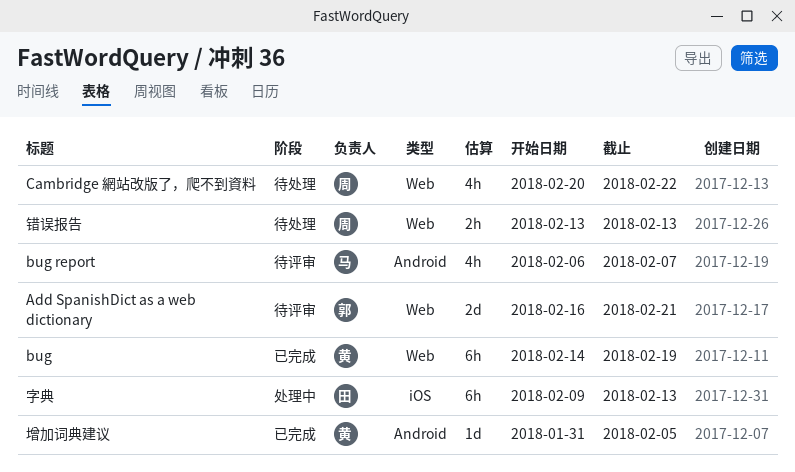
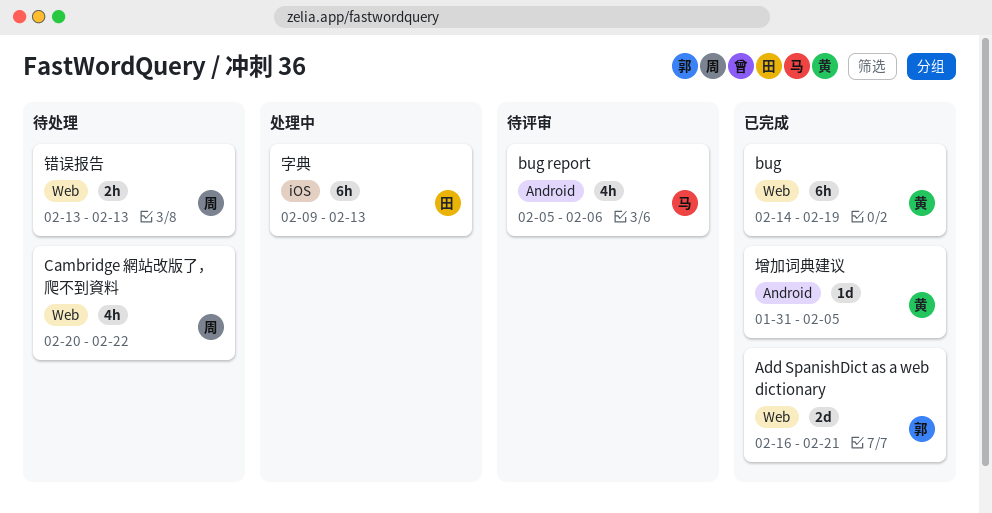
Add SpanishDict as a web dictionary, status: 待评审 -> 已完成
bug report, start: Feb 6 -> Feb 5
bug report, due: Feb 7 -> Feb 6

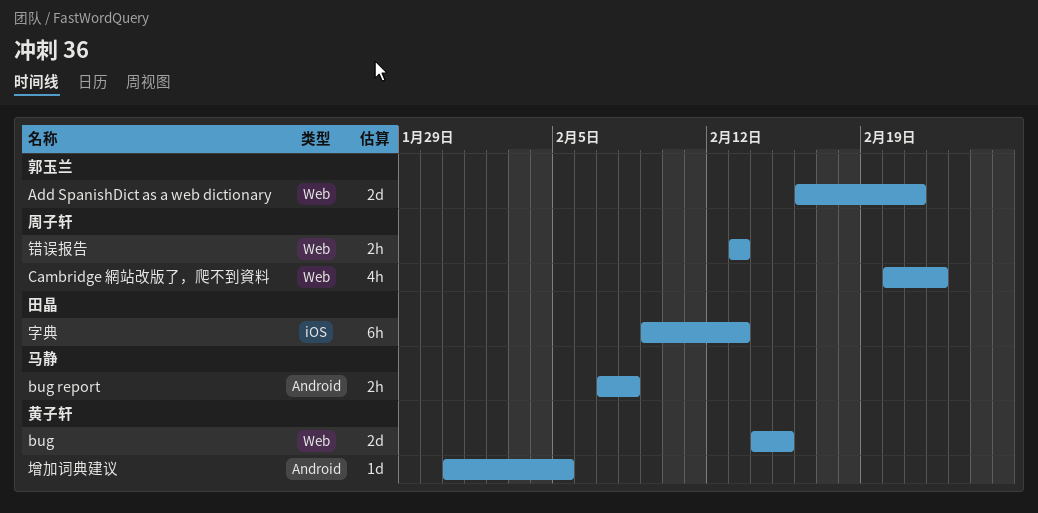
bug, estimate: 6h -> 2d
bug, due: Feb 19 -> Feb 15
bug report, estimate: 4h -> 2h
bug report, start: Feb 5 -> Feb 7
bug report, due: Feb 6 -> Feb 8

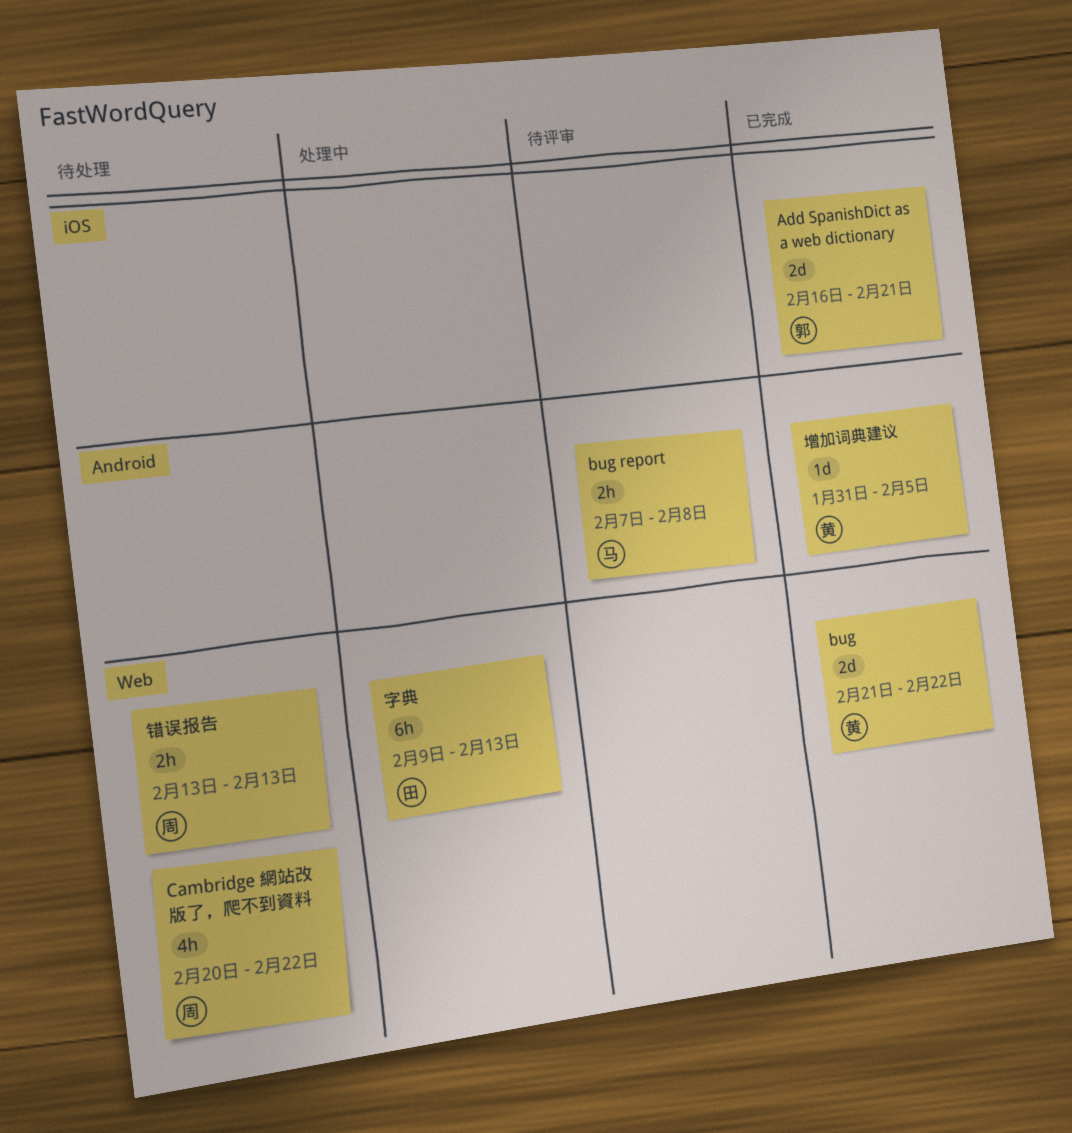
Add SpanishDict as a web dictionary, label: Web -> iOS
bug, start: Feb 14 -> Feb 21
bug, due: Feb 15 -> Feb 22
字典, label: iOS -> Web

